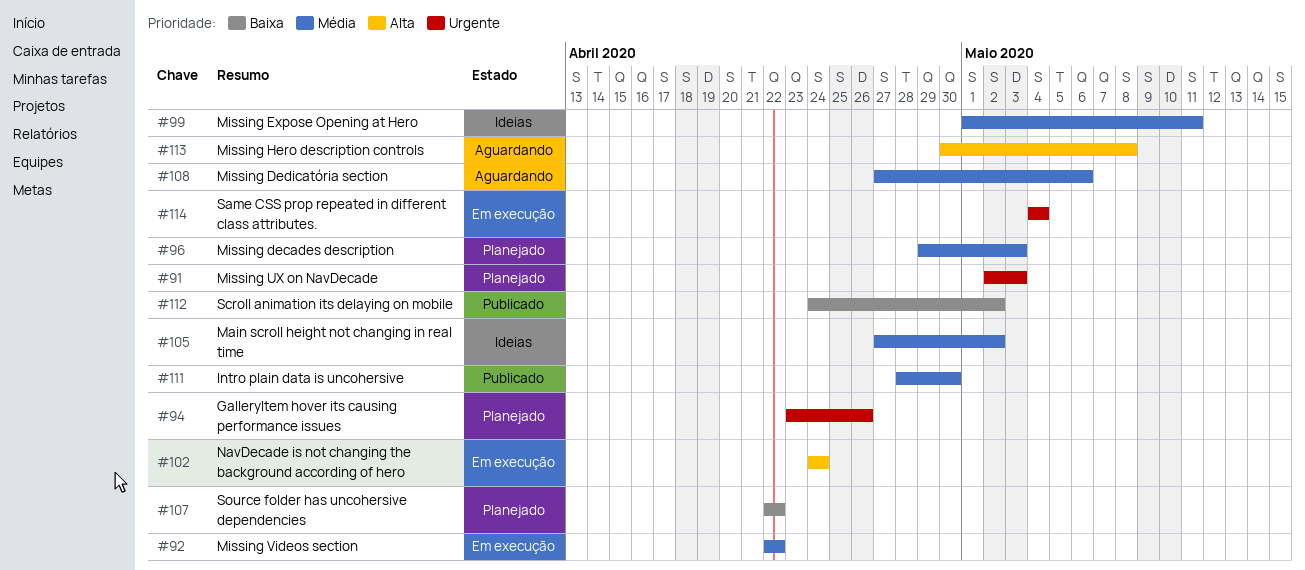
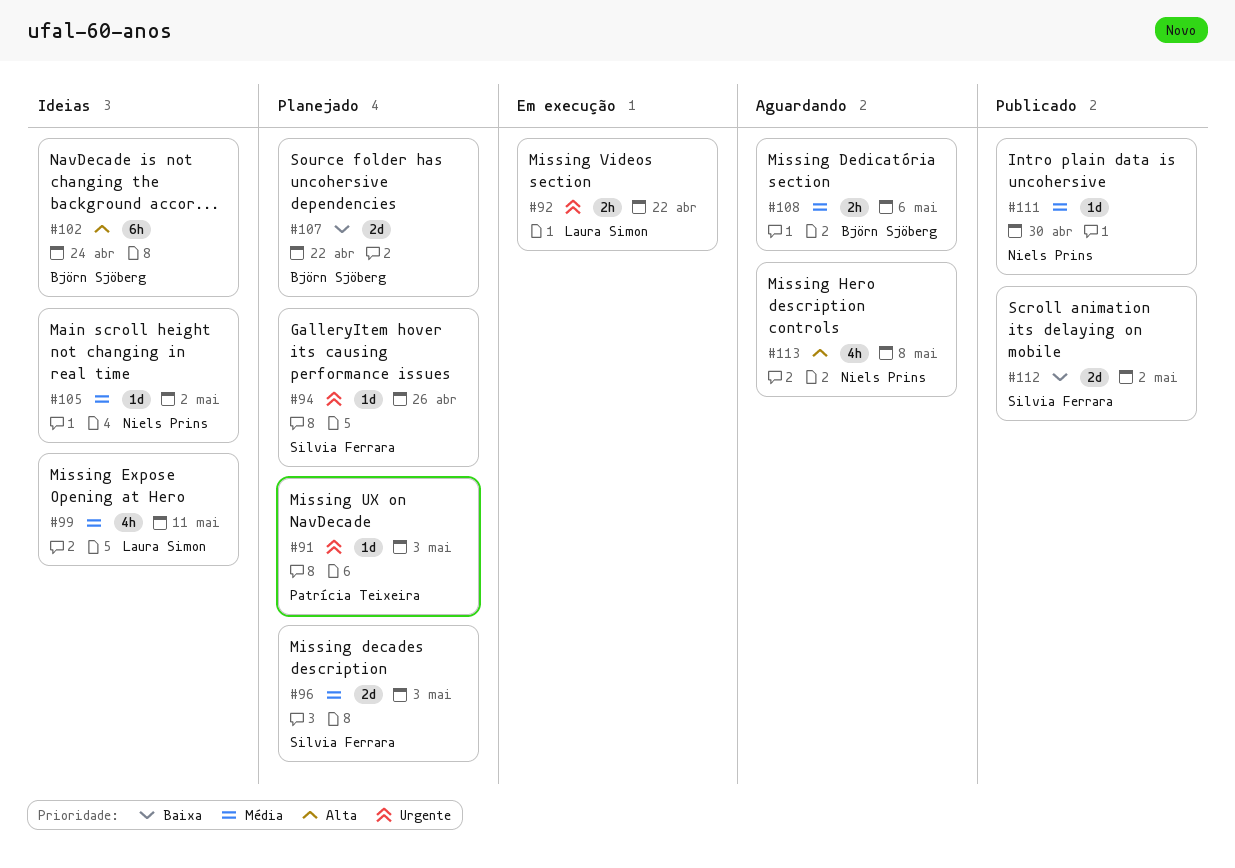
#92, priority: Média -> Urgente
#102, status: Em execução -> Ideias
#114: present -> none

